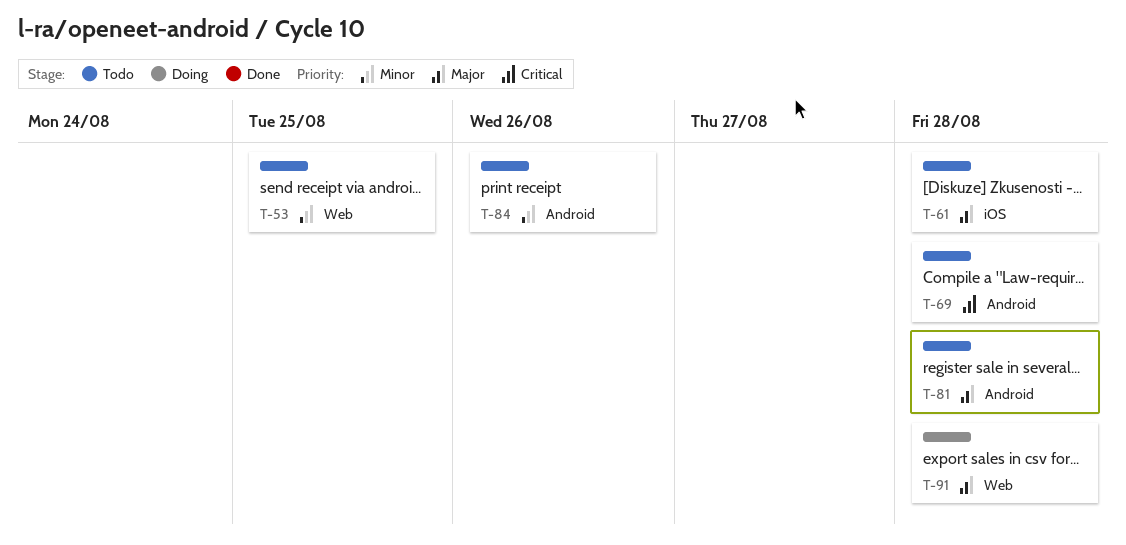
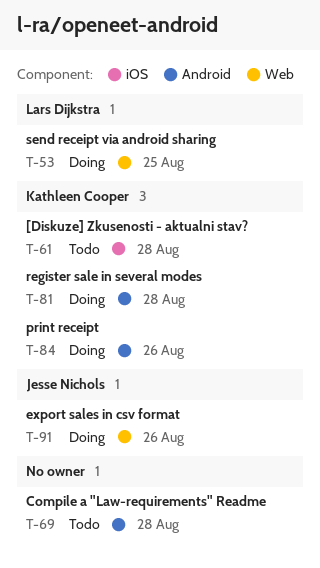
T-53, status: Todo -> Doing
T-81, status: Todo -> Doing
T-84, status: Todo -> Doing
T-91, due: Aug 28 -> Aug 26

